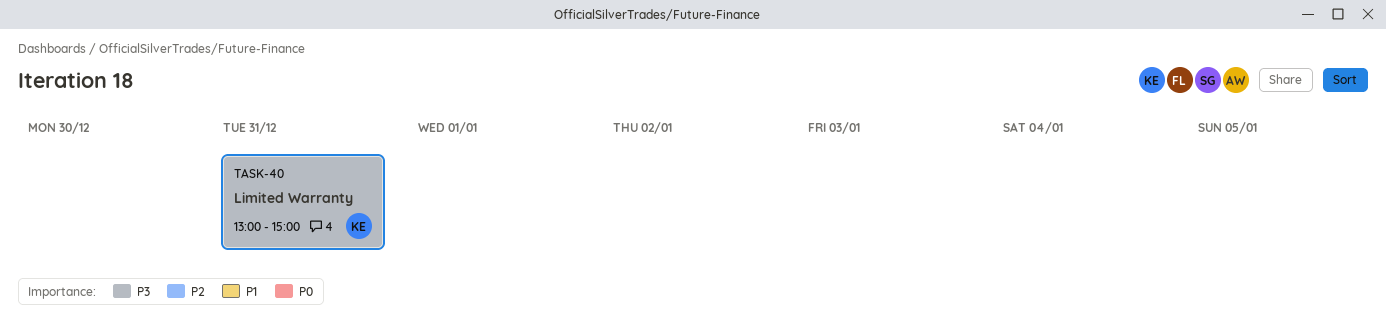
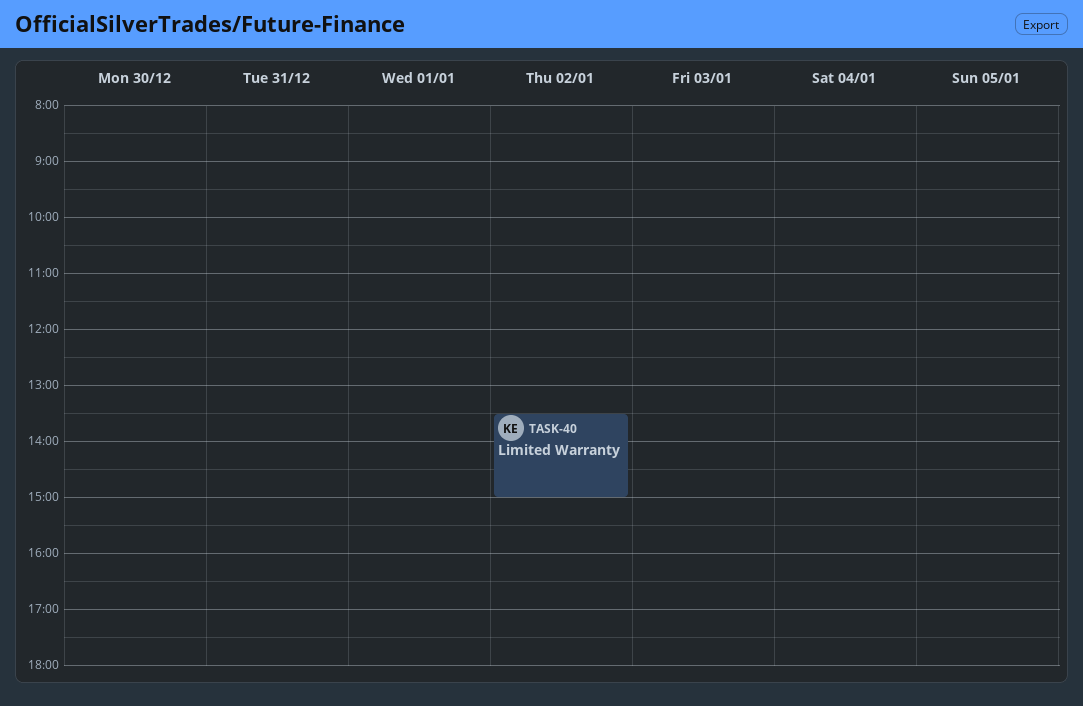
TASK-40, day: Dec 31 -> Jan 2
TASK-40, begins: 13:00 -> 13:30

